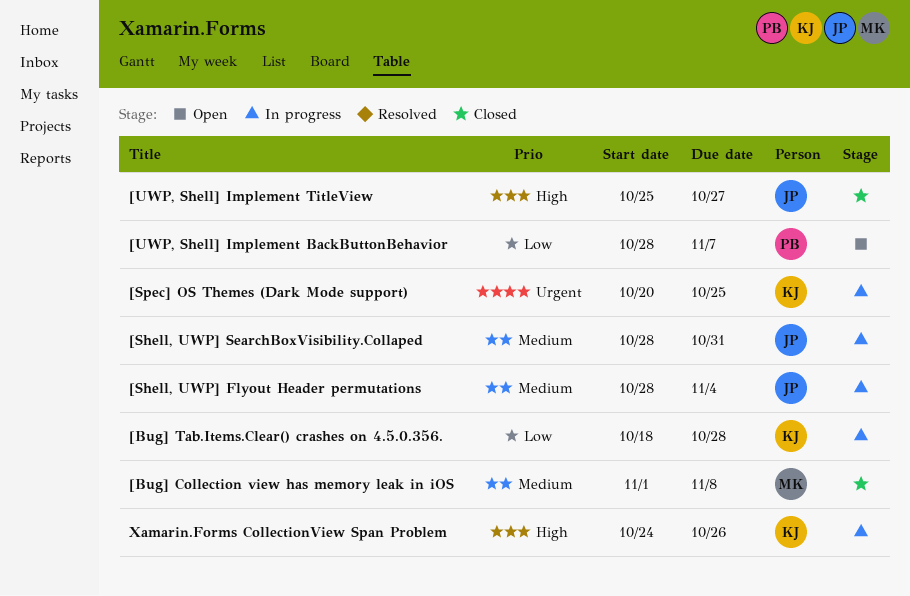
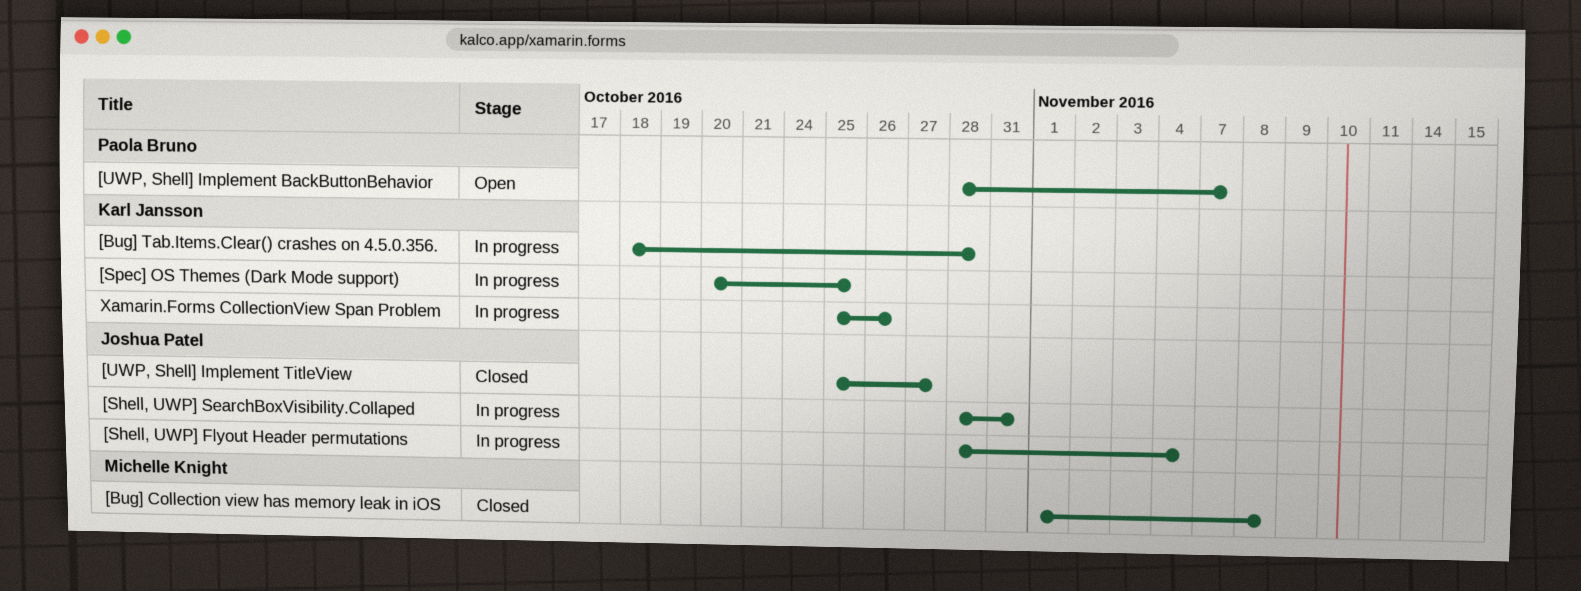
Xamarin.Forms CollectionView Span Problem, start: Oct 24 -> Oct 25

